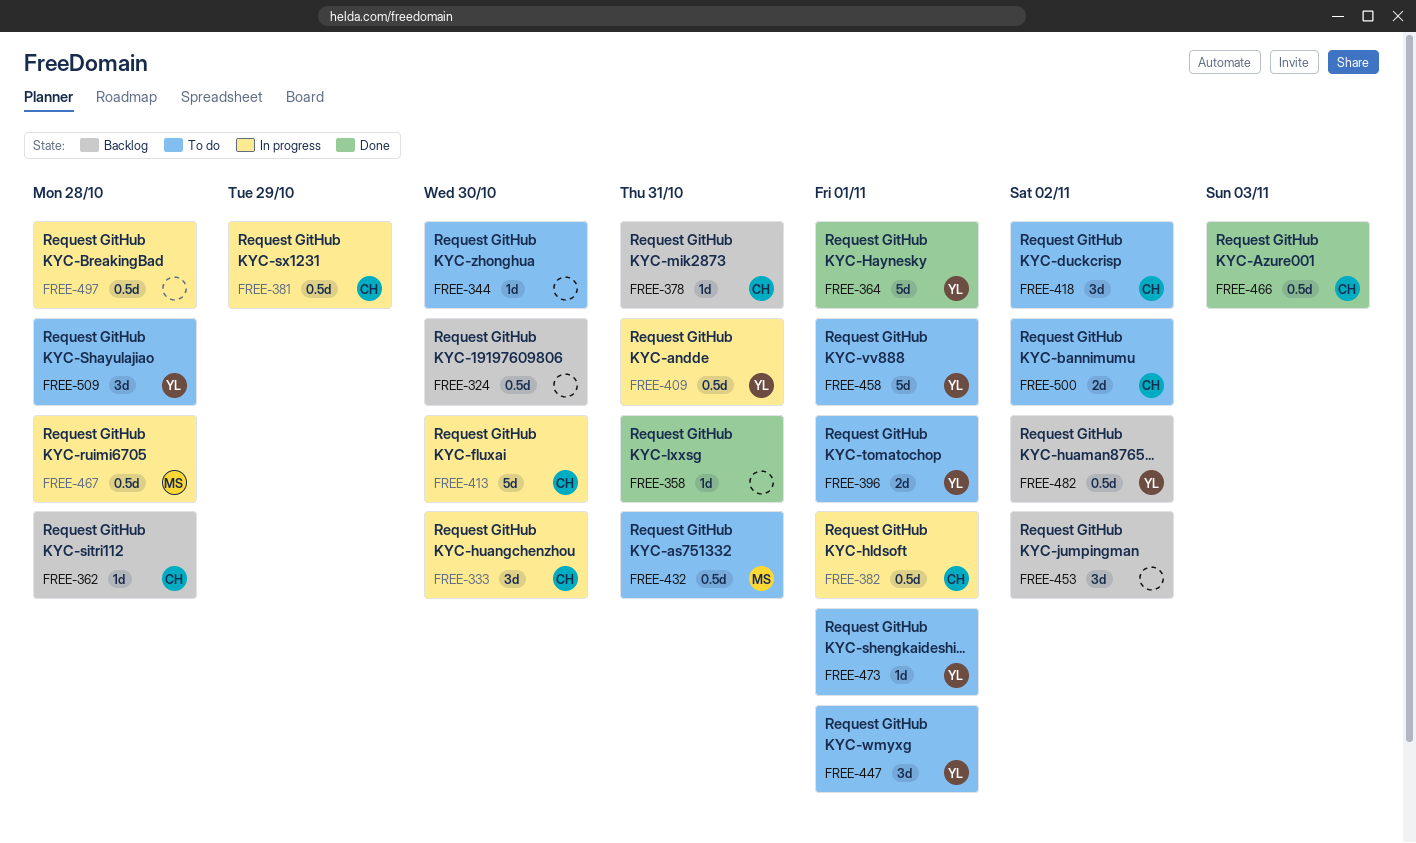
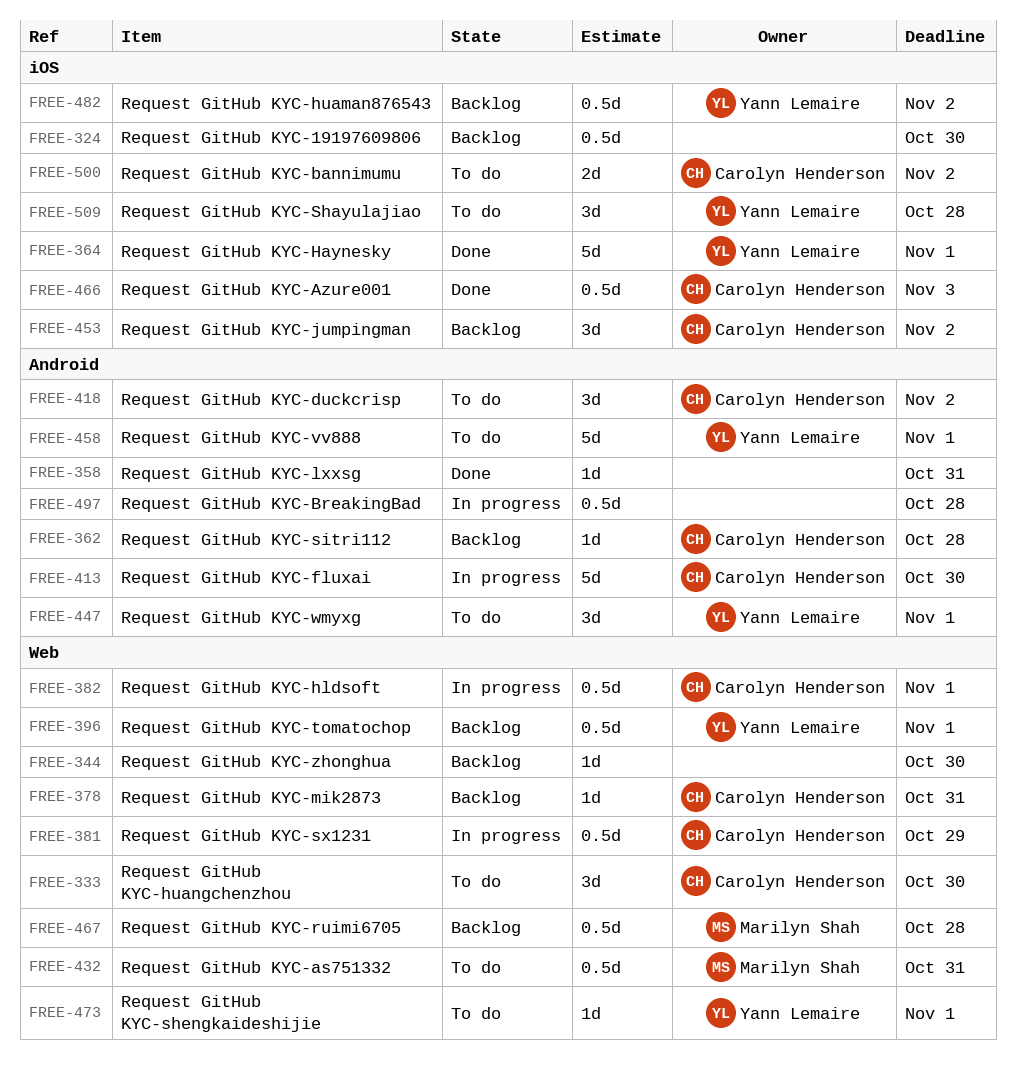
FREE-333, status: In progress -> To do
FREE-344, status: To do -> Backlog
FREE-396, status: To do -> Backlog
FREE-396, estimate: 2d -> 0.5d
FREE-409: present -> none
FREE-453, owner: none -> Carolyn Henderson
FREE-467, status: In progress -> Backlog

